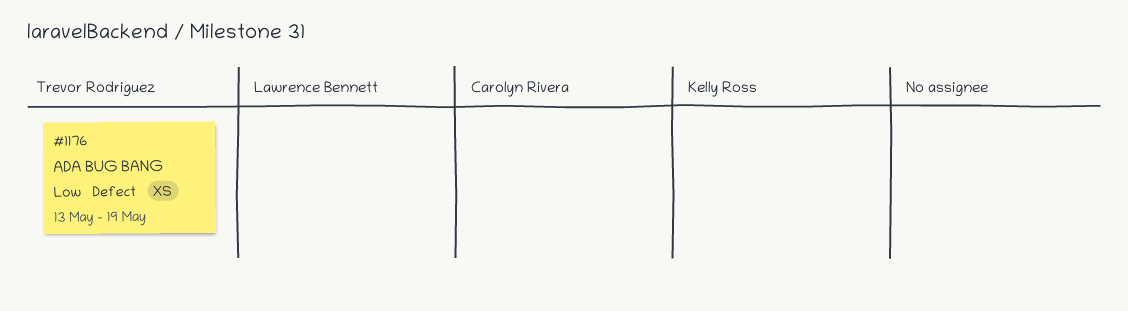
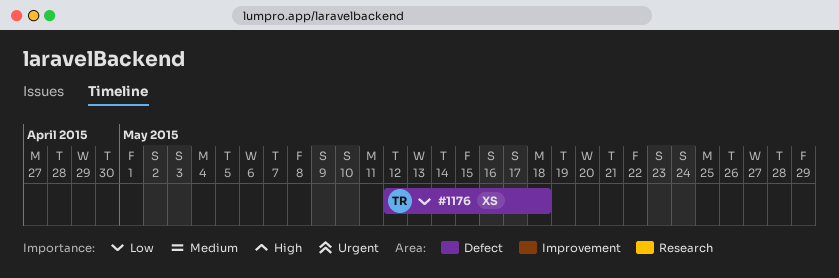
#1176, start: May 13 -> May 12
#1176, due: May 19 -> May 18

